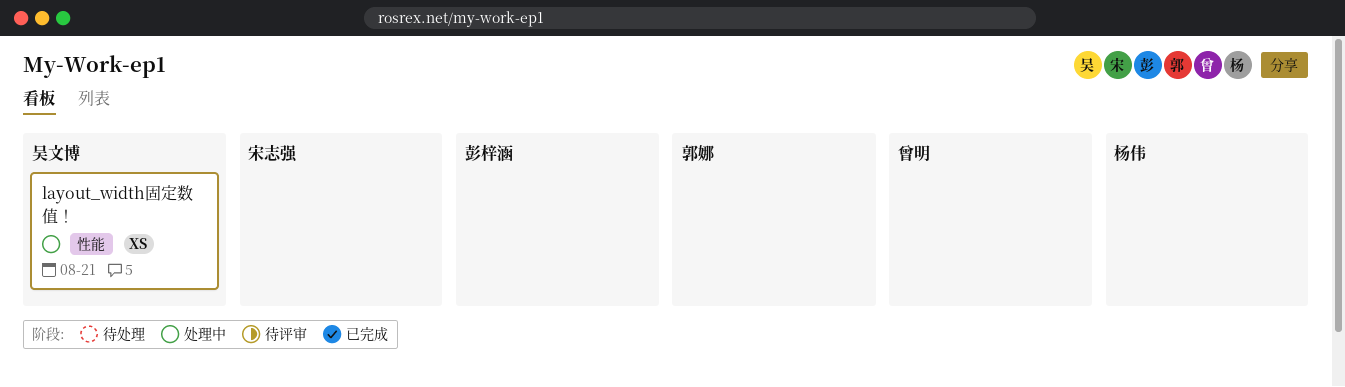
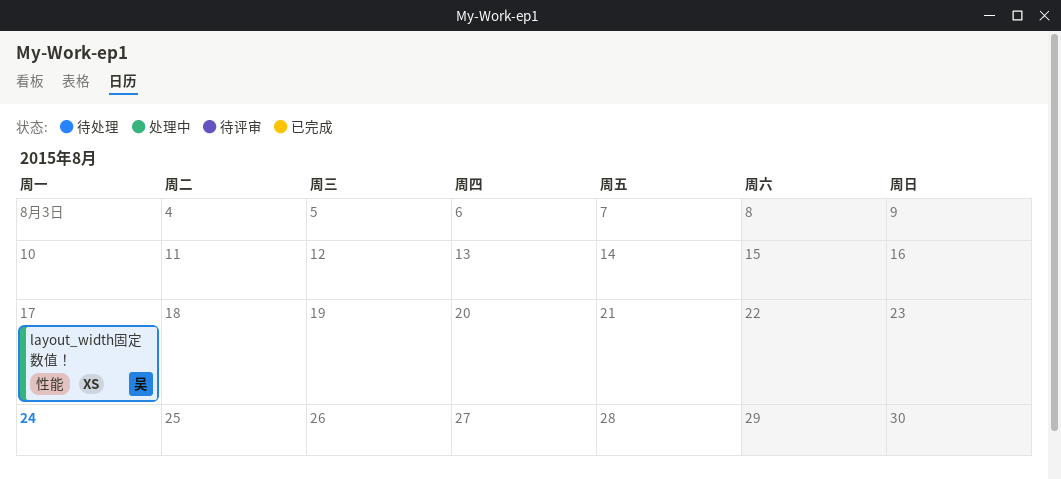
layout_width固定数值！, due: Aug 21 -> Aug 17

